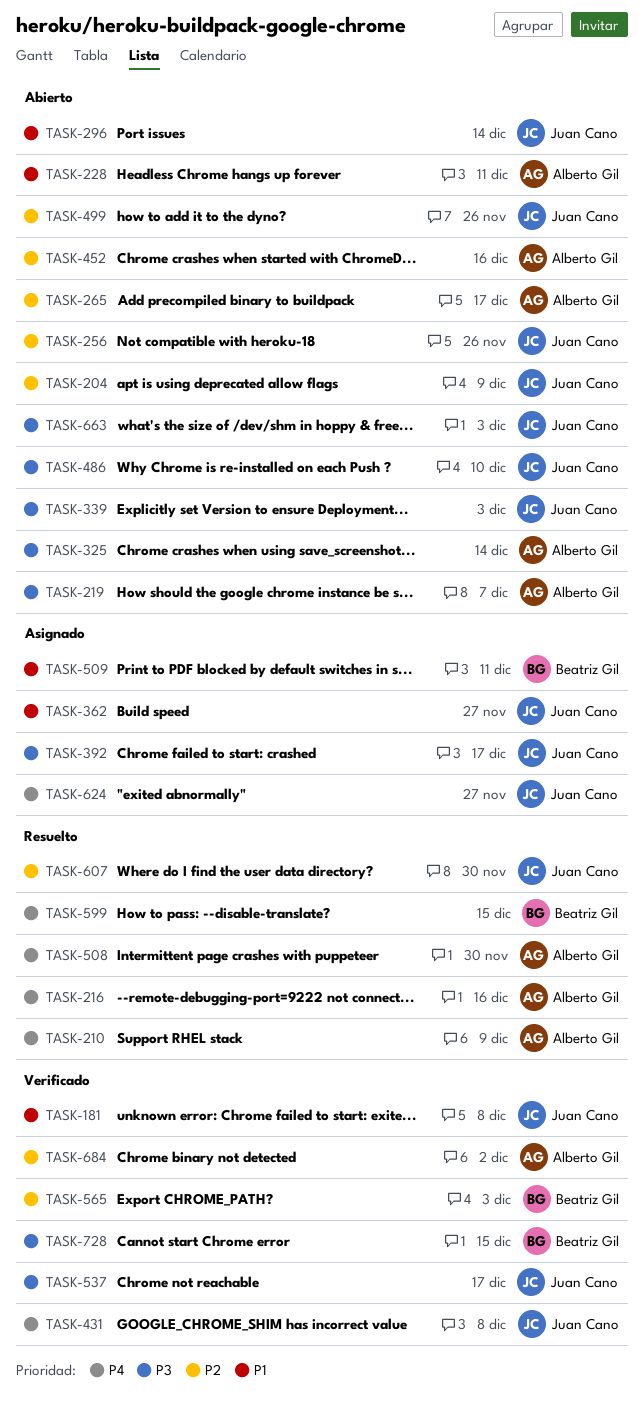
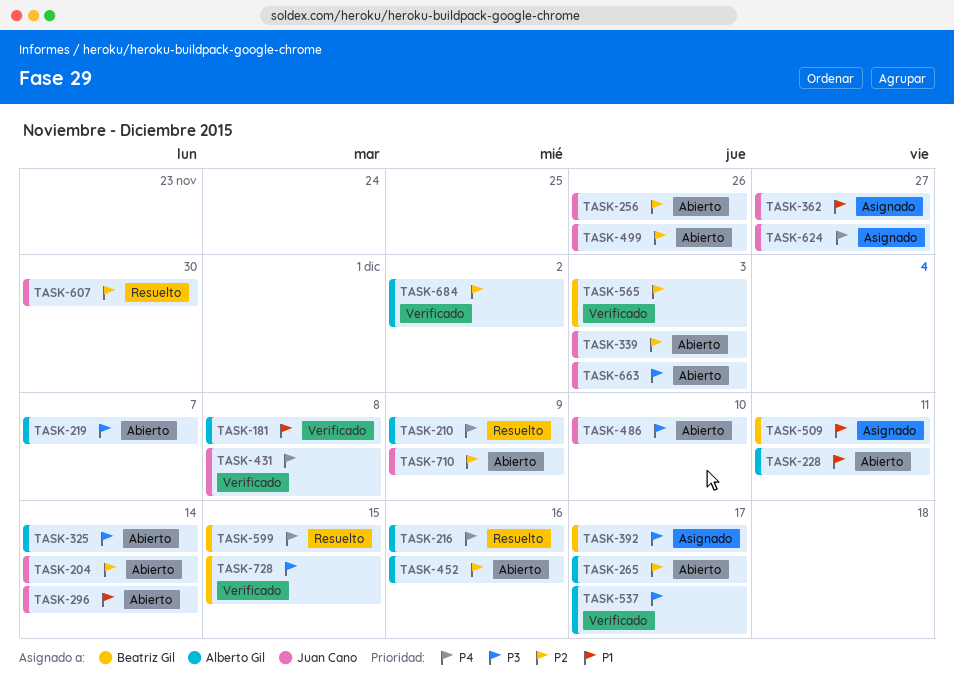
TASK-181, owner: Juan Cano -> Alberto Gil
TASK-204, due: Dec 9 -> Dec 14
TASK-339, priority: P3 -> P2
TASK-392, owner: Juan Cano -> Beatriz Gil
TASK-508: present -> none
TASK-537, owner: Juan Cano -> Alberto Gil
TASK-710: none -> present

